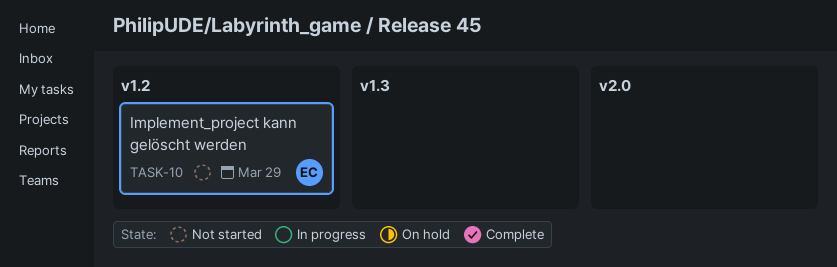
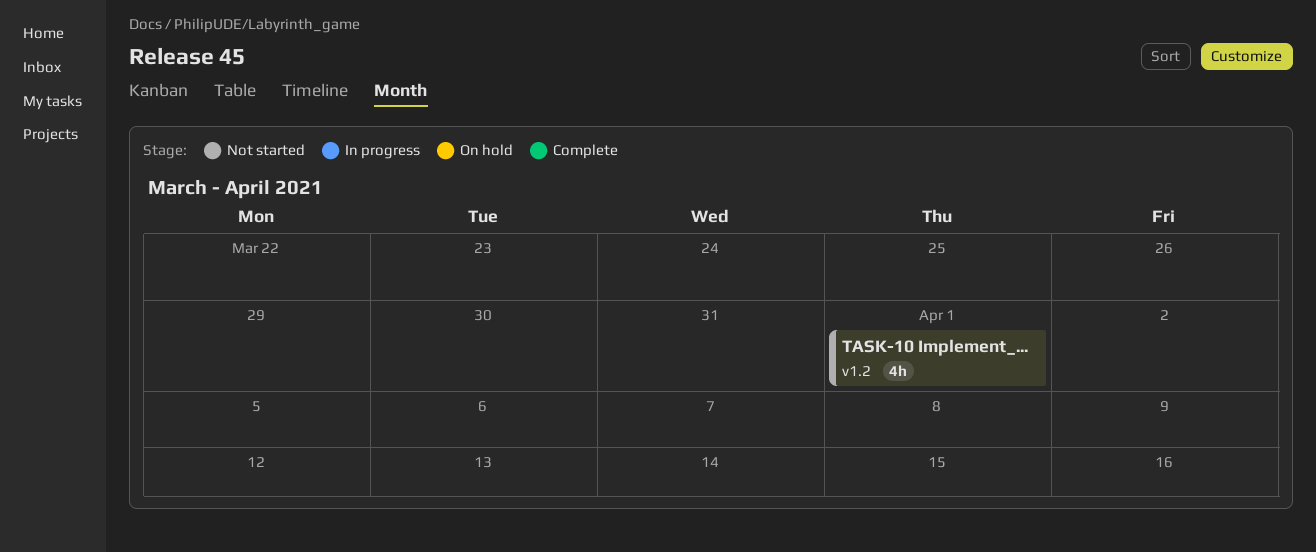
TASK-10, due: Mar 29 -> Apr 1

